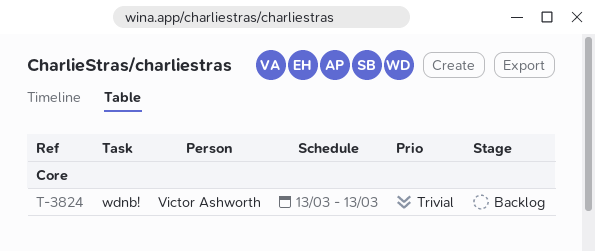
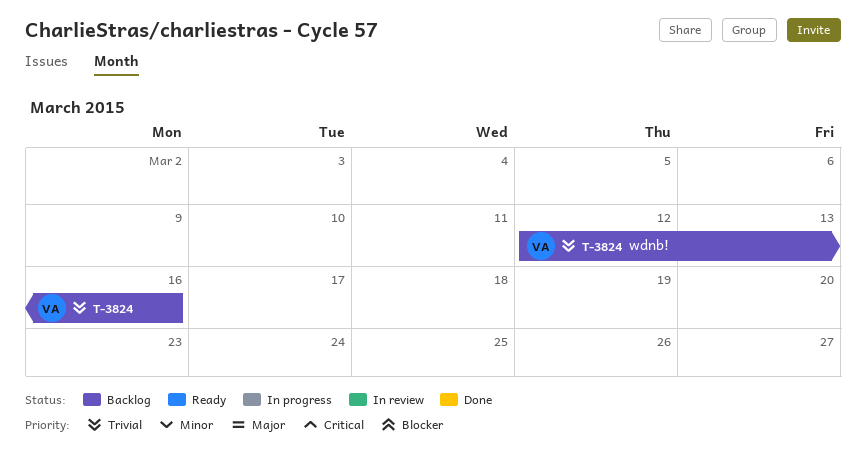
T-3824, start: Mar 13 -> Mar 12
T-3824, due: Mar 13 -> Mar 16

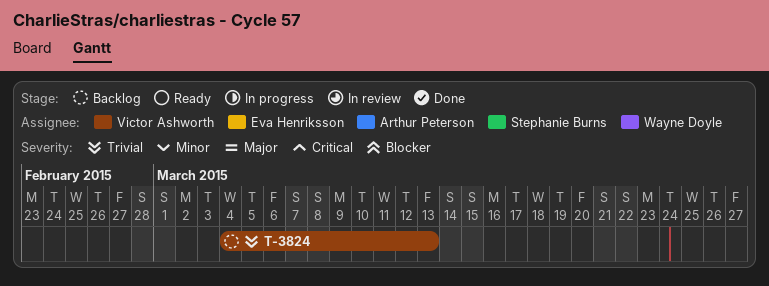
T-3824, start: Mar 12 -> Mar 4
T-3824, due: Mar 16 -> Mar 13

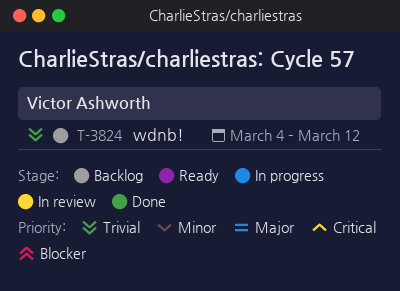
T-3824, due: Mar 13 -> Mar 12

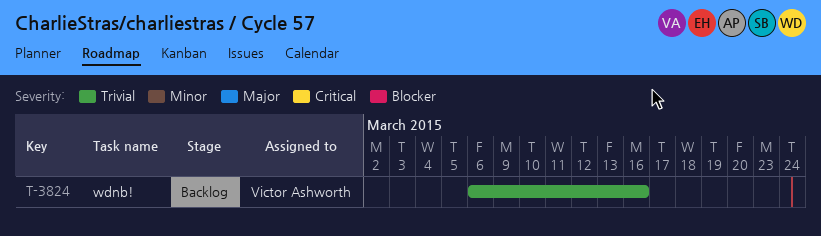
T-3824, start: Mar 4 -> Mar 6
T-3824, due: Mar 12 -> Mar 16

